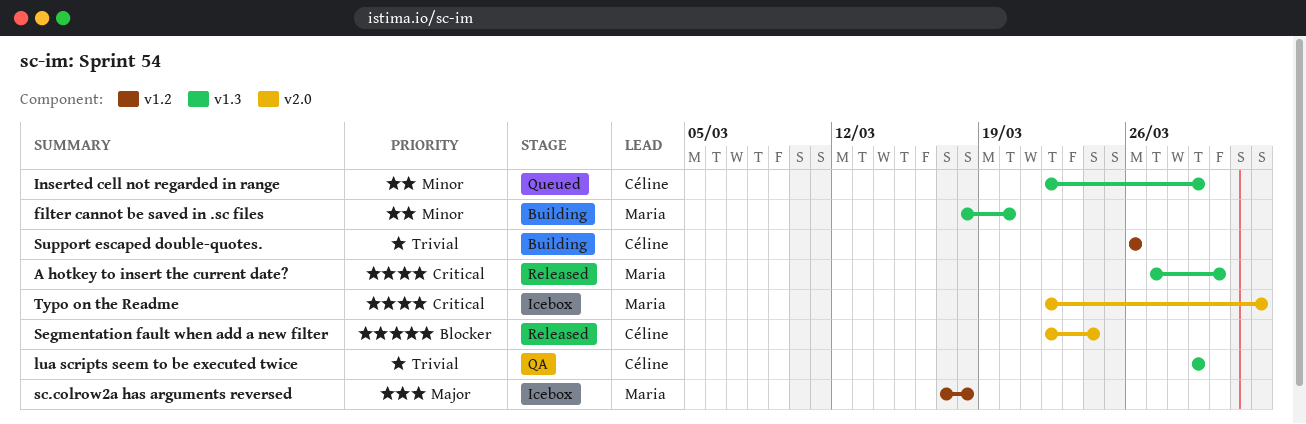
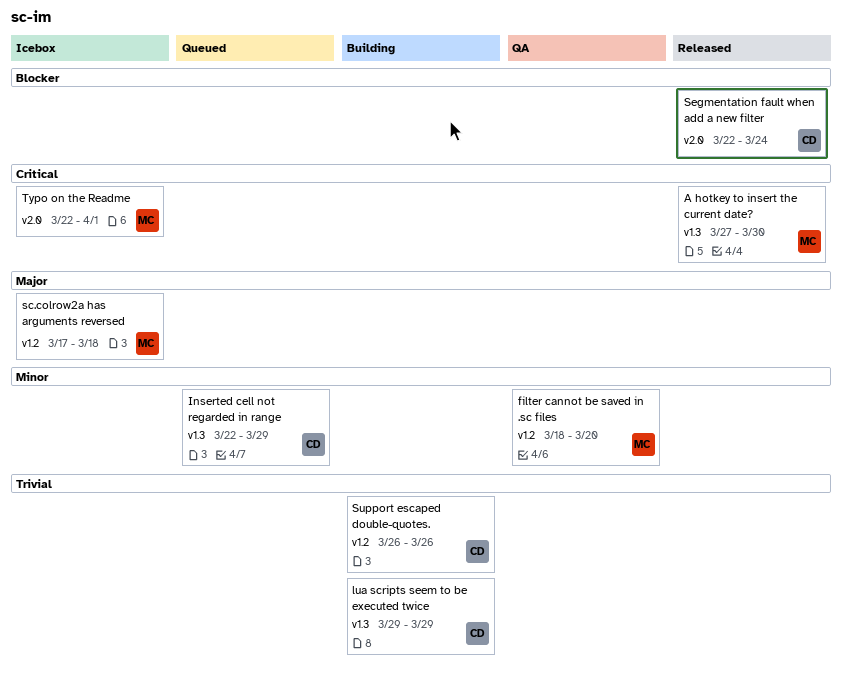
filter cannot be saved in .sc files, status: Building -> QA
filter cannot be saved in .sc files, label: v1.3 -> v1.2
lua scripts seem to be executed twice, status: QA -> Building

